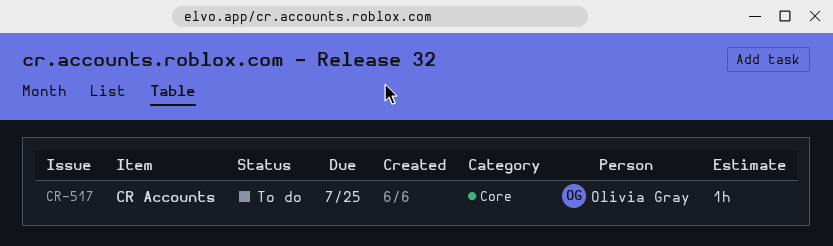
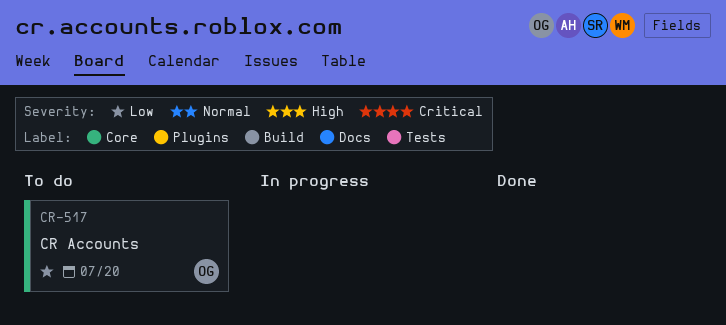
CR-517, due: Jul 25 -> Jul 20

